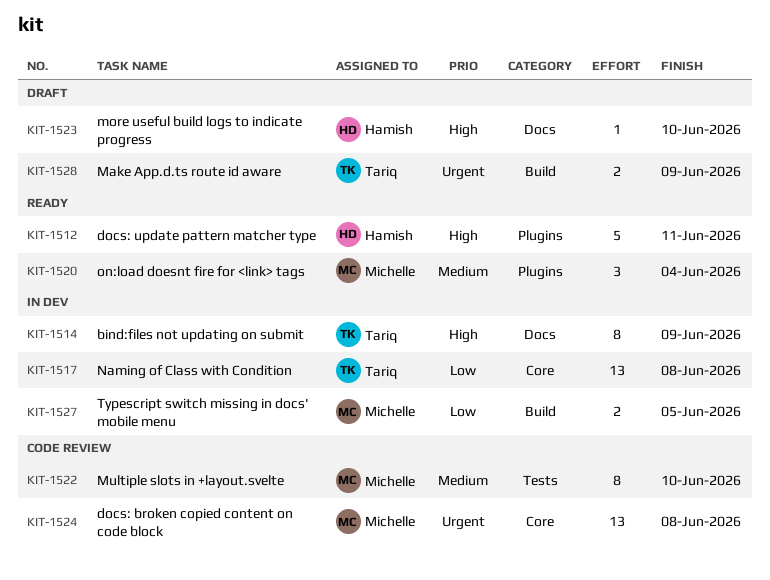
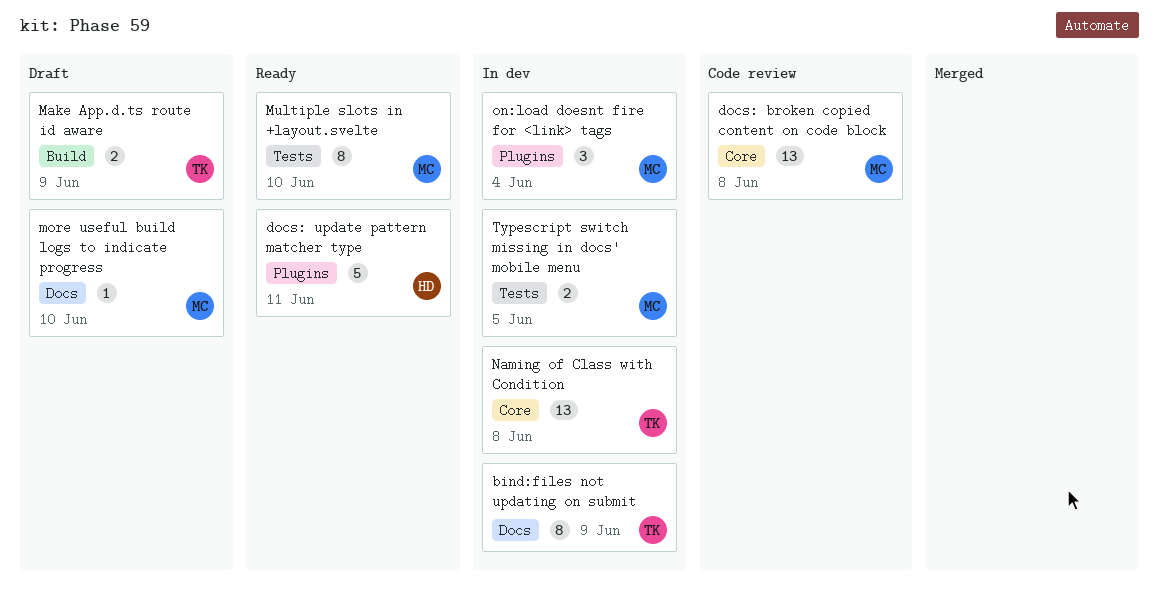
more useful build logs to indicate progress, owner: Hamish -> Michelle
Multiple slots in +layout.svelte, status: Code review -> Ready
on:load doesnt fire for <link> tags, status: Ready -> In dev
Typescript switch missing in docs' mobile menu, label: Build -> Tests

